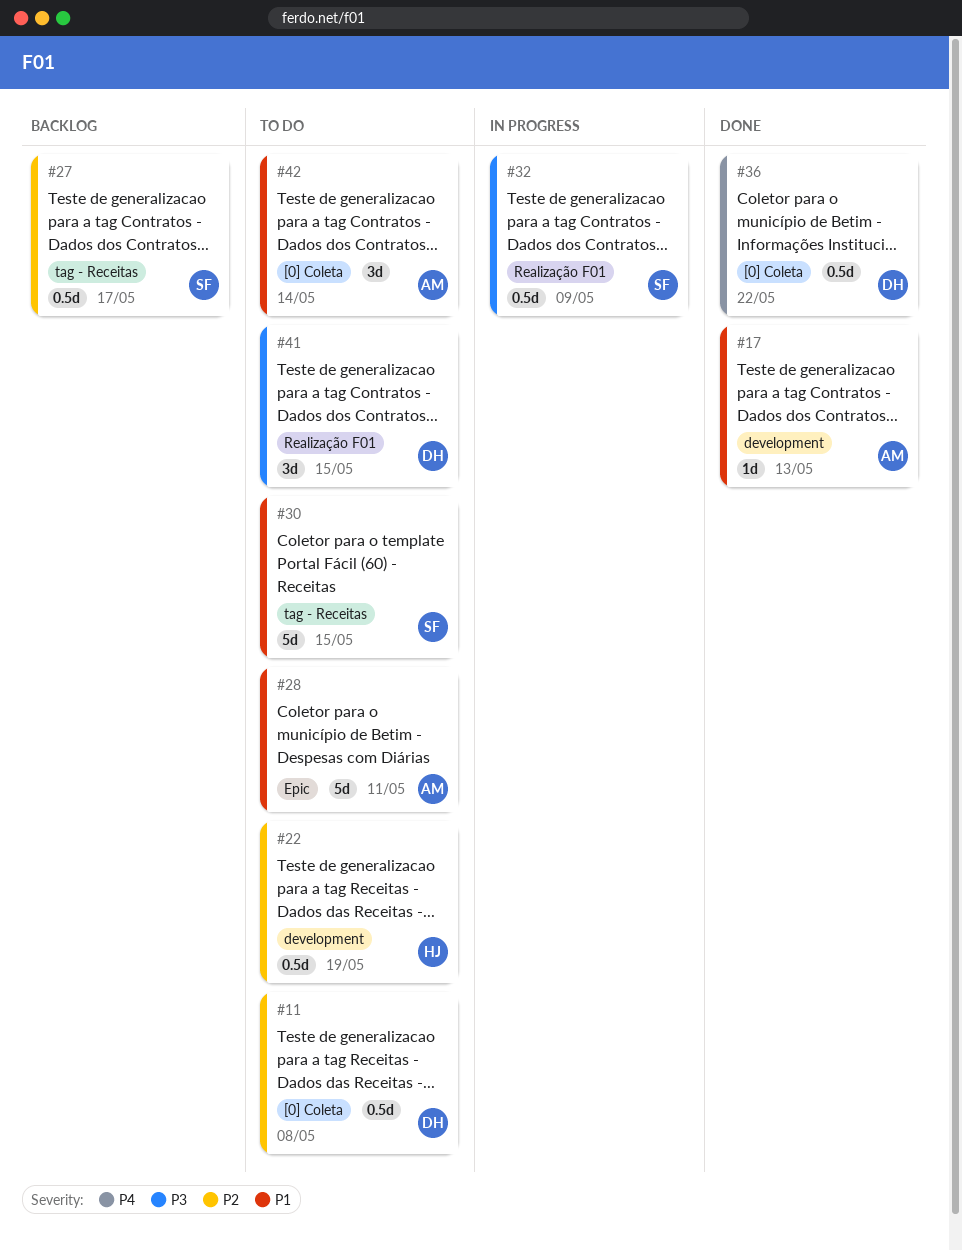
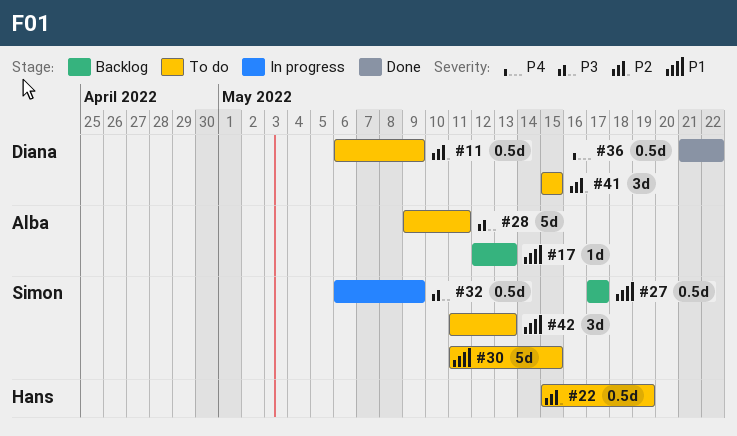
#11, due: May 8 -> May 9
#17, status: Done -> Backlog
#27, priority: P2 -> P1
#28, priority: P1 -> P3
#41, priority: P3 -> P2
#42, owner: Alba -> Simon
#42, due: May 14 -> May 13

